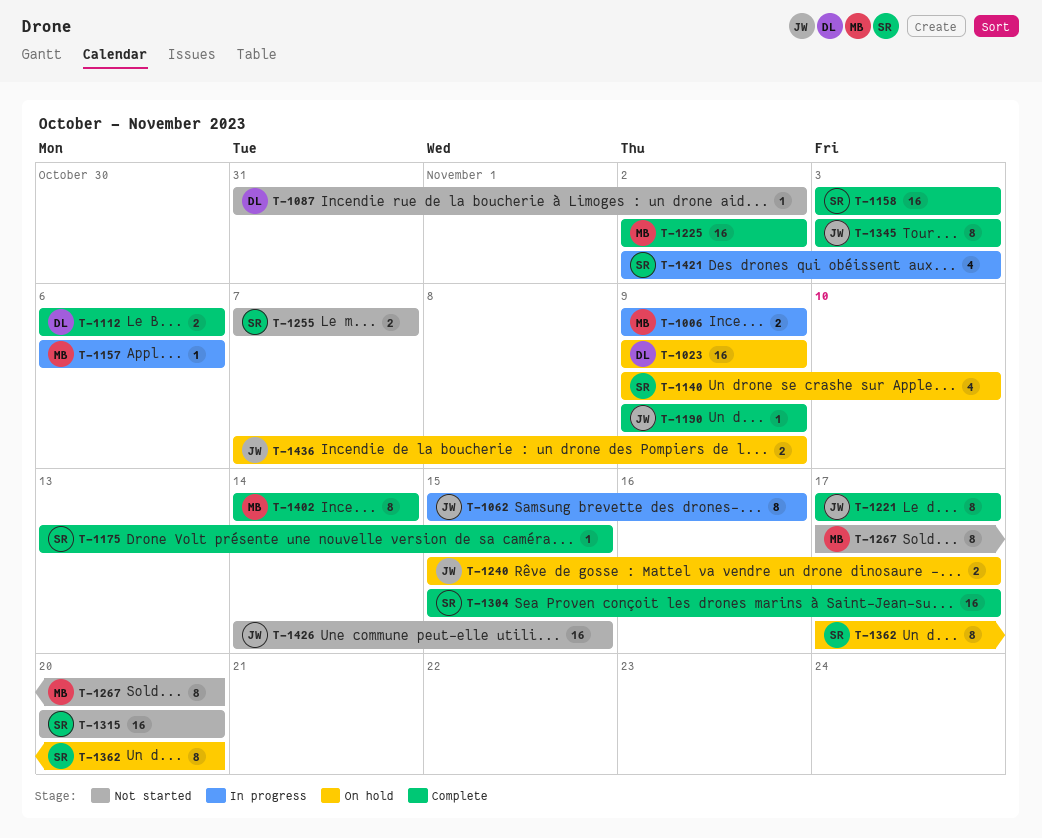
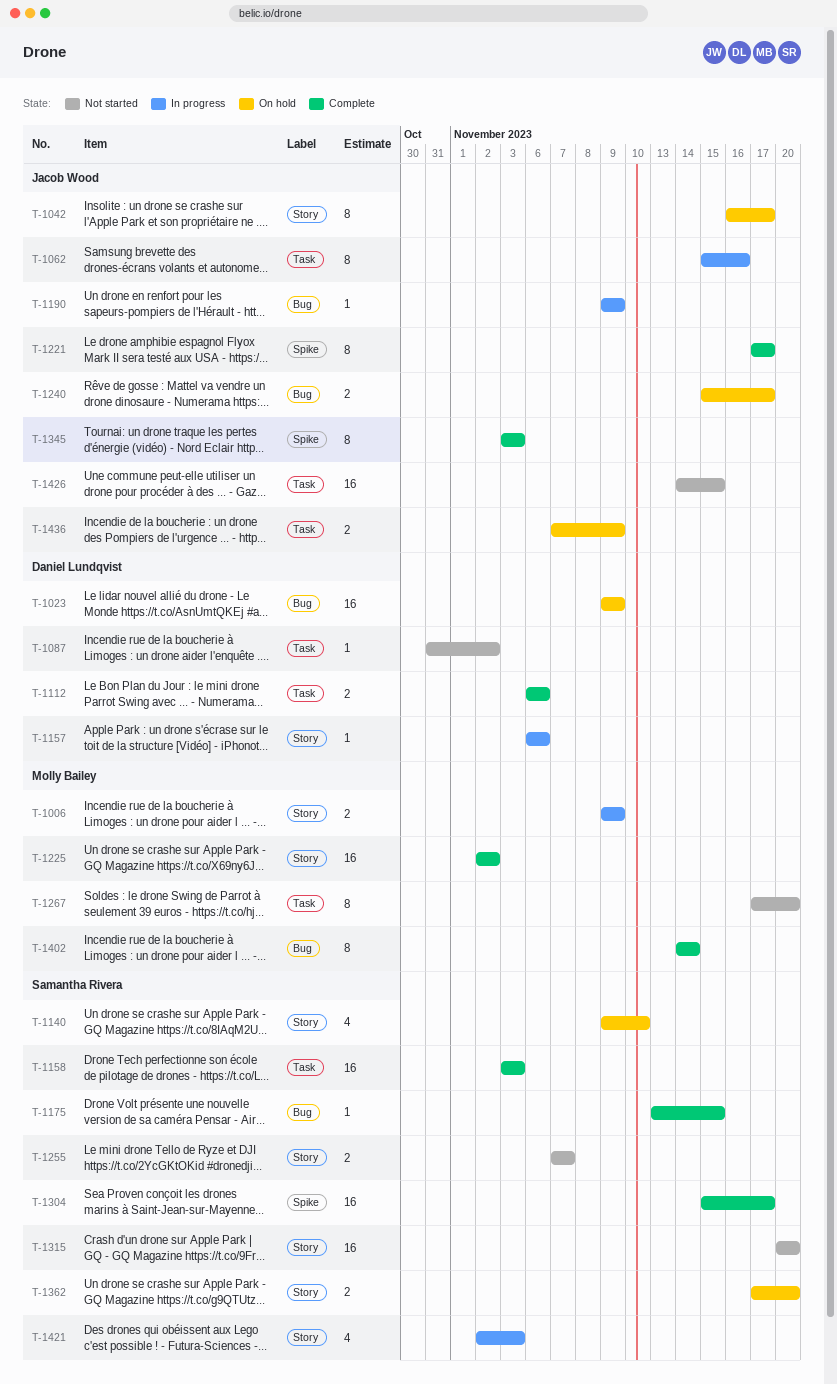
T-1042: none -> present
T-1157, owner: Molly Bailey -> Daniel Lundqvist
T-1190, status: Complete -> In progress
T-1362, estimate: 8 -> 2

